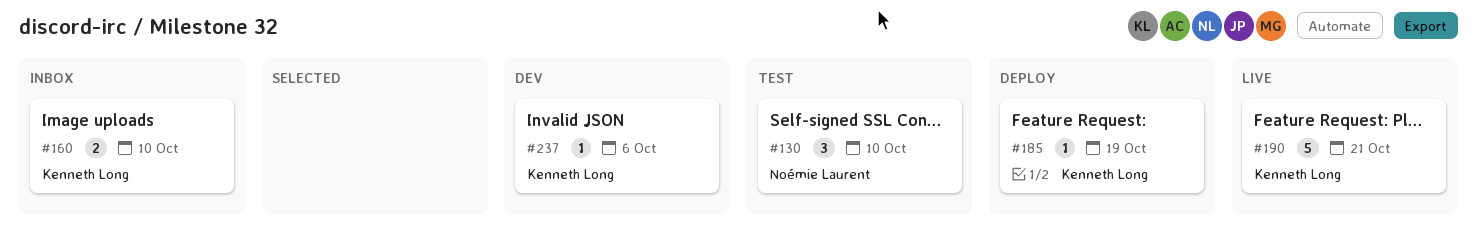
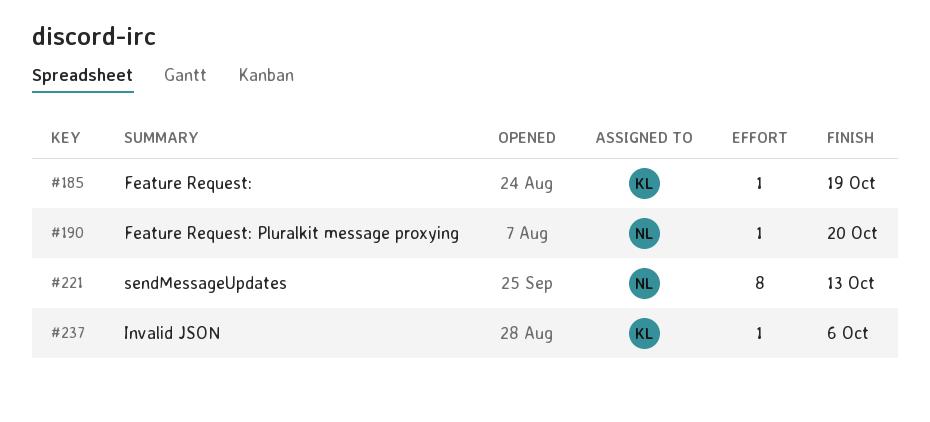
#130: present -> none
#160: present -> none
#190, owner: Kenneth Long -> Noémie Laurent
#190, estimate: 5 -> 1
#190, due: Oct 21 -> Oct 20
#221: none -> present

